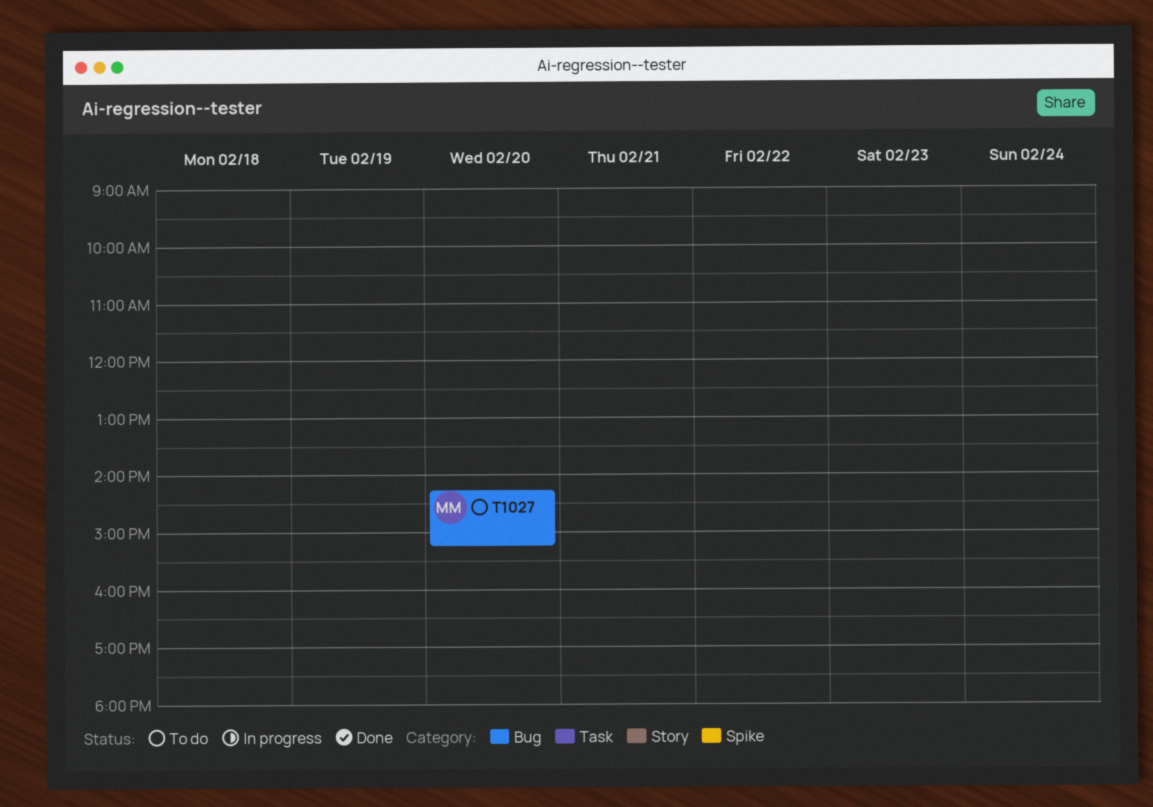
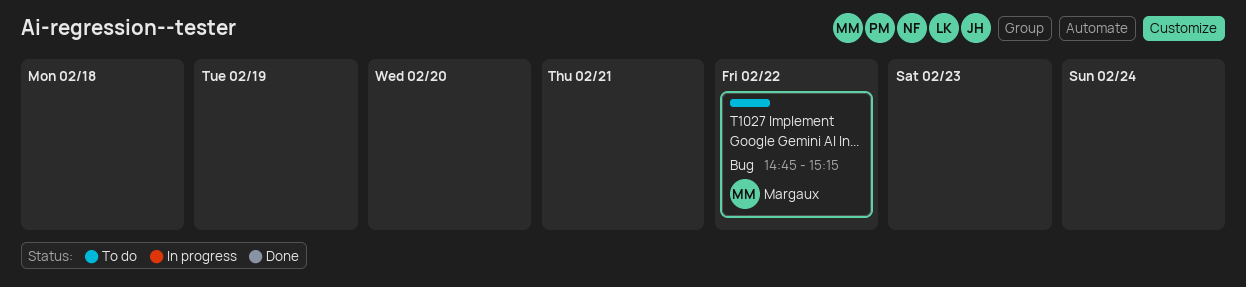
T1027, day: Feb 20 -> Feb 22
T1027, begins: 14:15 -> 14:45

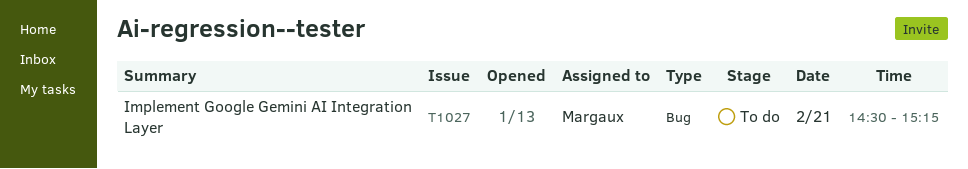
T1027, day: Feb 22 -> Feb 21
T1027, begins: 14:45 -> 14:30

